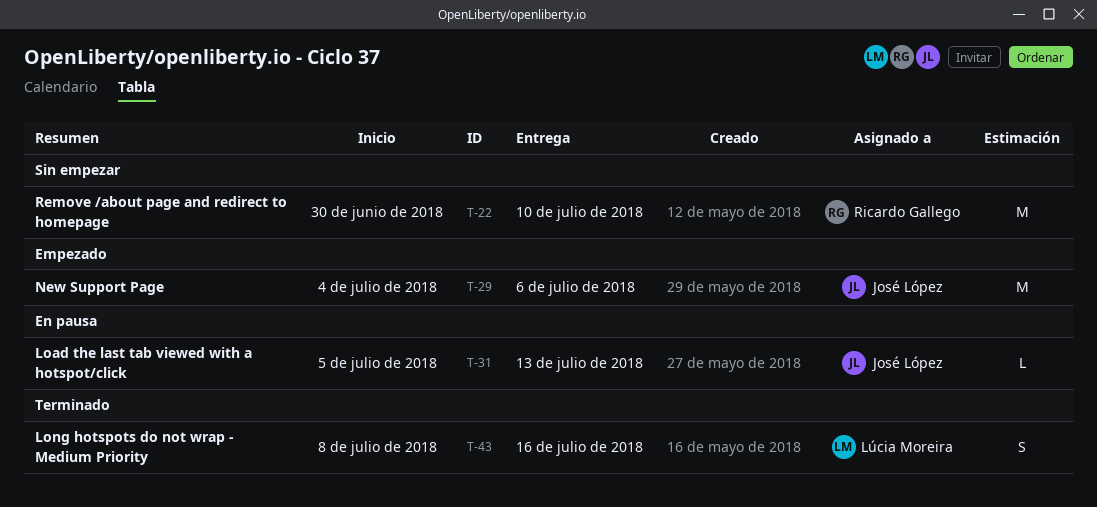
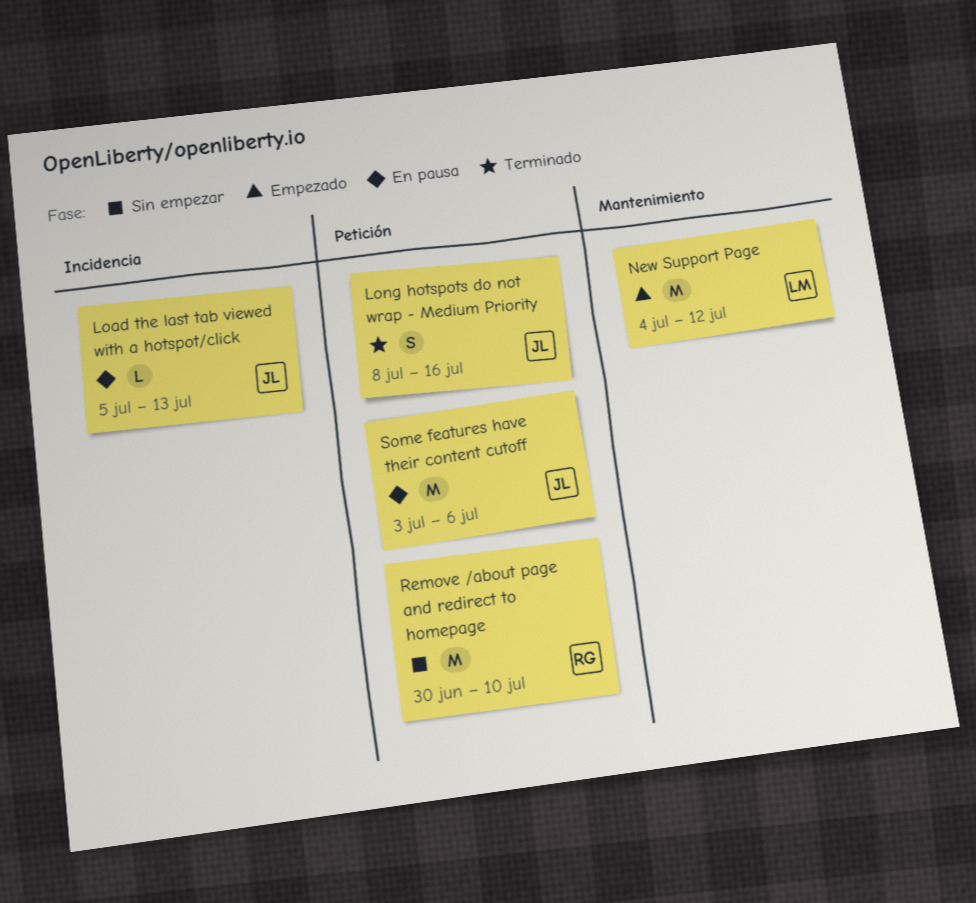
Long hotspots do not wrap - Medium Priority, owner: Lúcia Moreira -> José López
New Support Page, owner: José López -> Lúcia Moreira
New Support Page, due: Jul 6 -> Jul 12
Some features have their content cutoff: none -> present

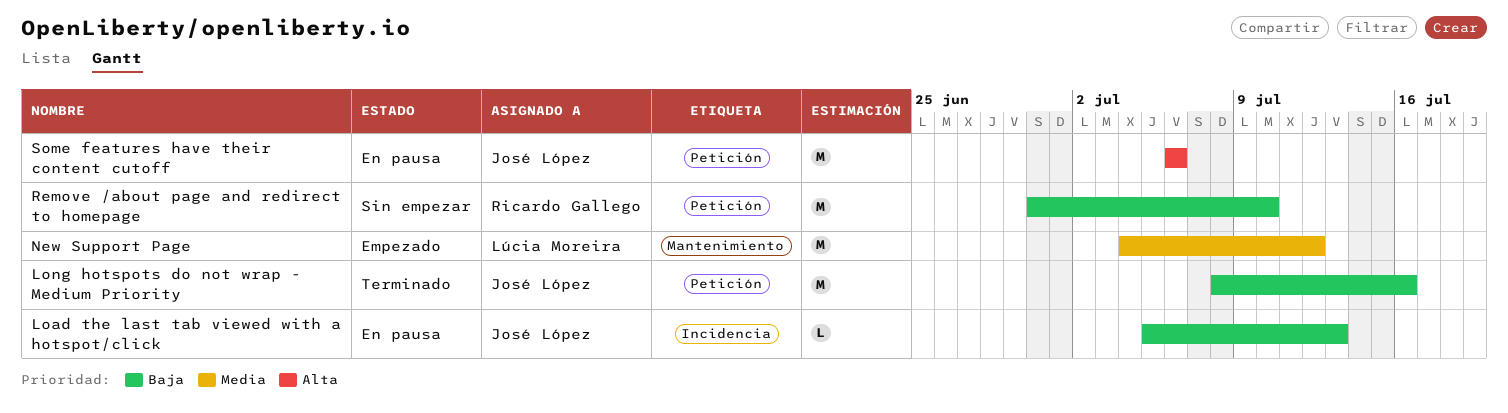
Long hotspots do not wrap - Medium Priority, estimate: S -> M
Some features have their content cutoff, start: Jul 3 -> Jul 6

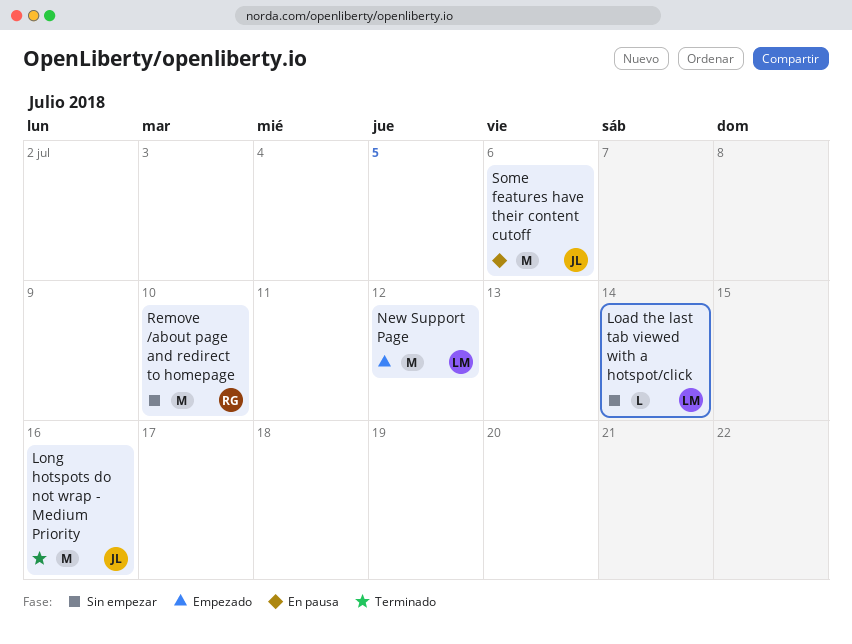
Load the last tab viewed with a hotspot/click, status: En pausa -> Sin empezar
Load the last tab viewed with a hotspot/click, owner: José López -> Lúcia Moreira
Load the last tab viewed with a hotspot/click, due: Jul 13 -> Jul 14

